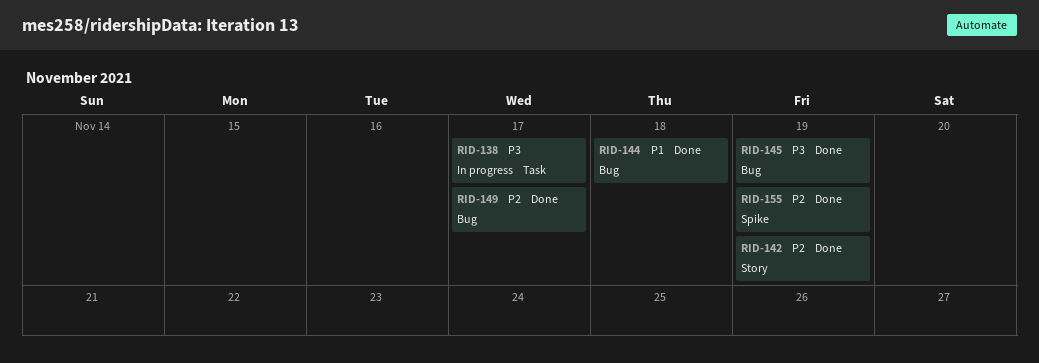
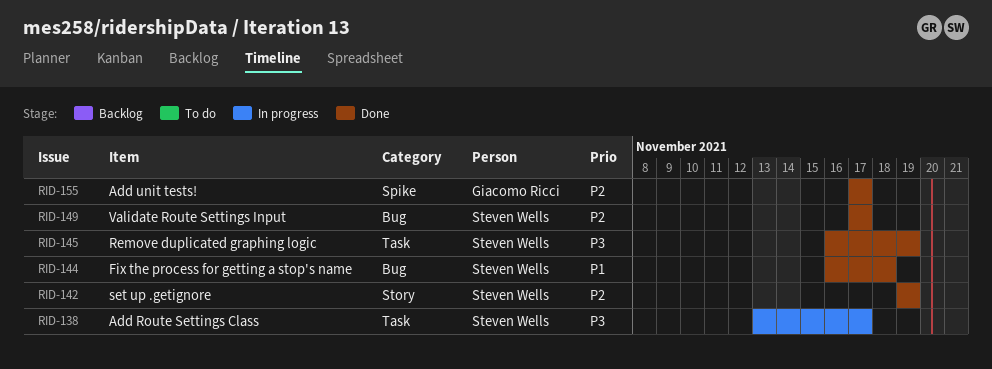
RID-145, label: Bug -> Task
RID-155, due: Nov 19 -> Nov 17

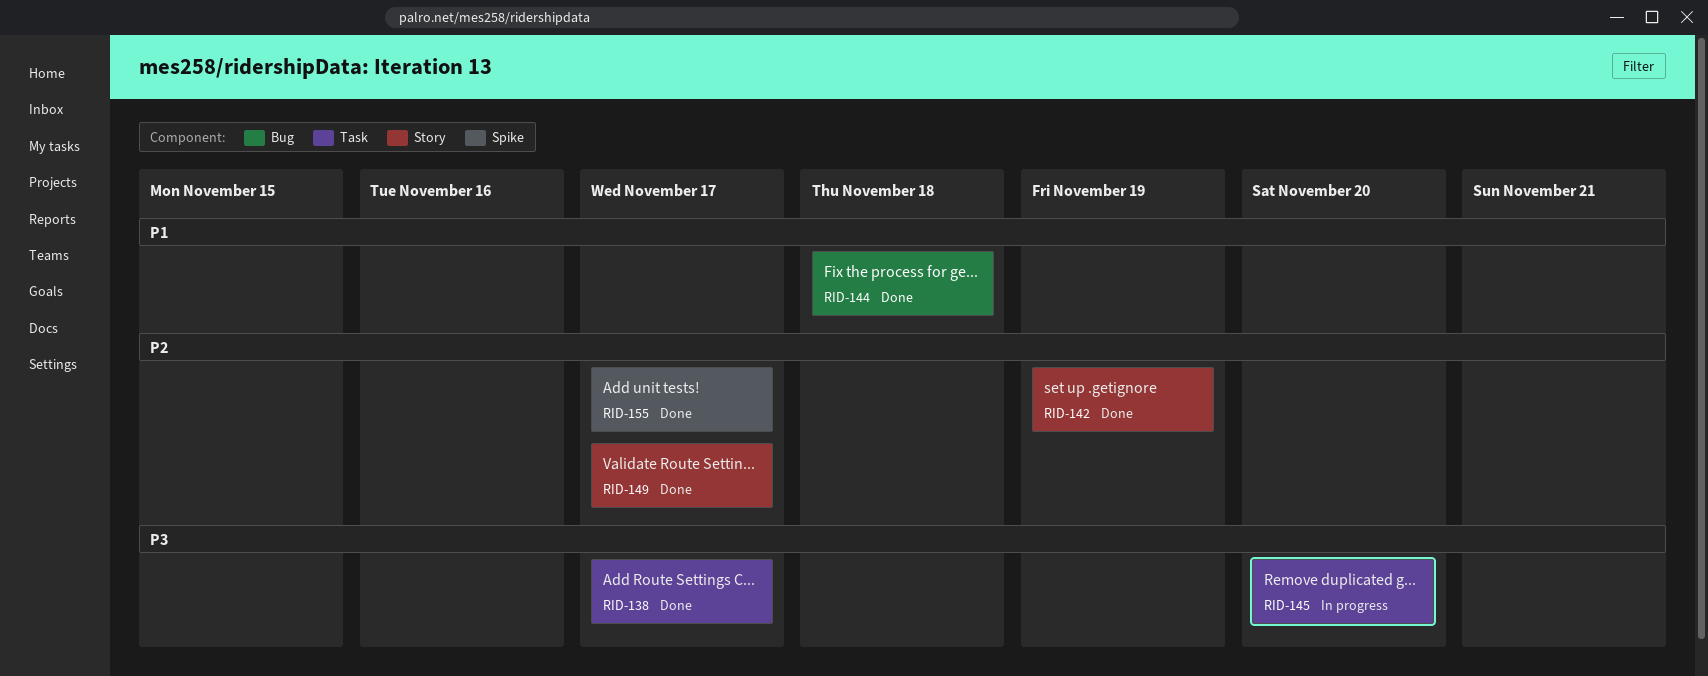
RID-138, status: In progress -> Done
RID-145, status: Done -> In progress
RID-145, due: Nov 19 -> Nov 20
RID-149, label: Bug -> Story

